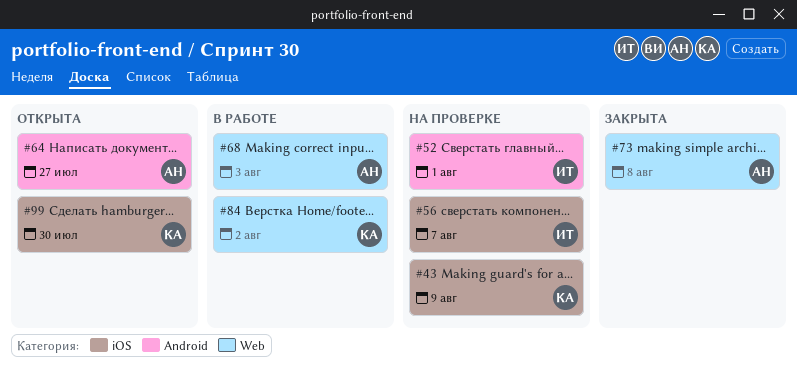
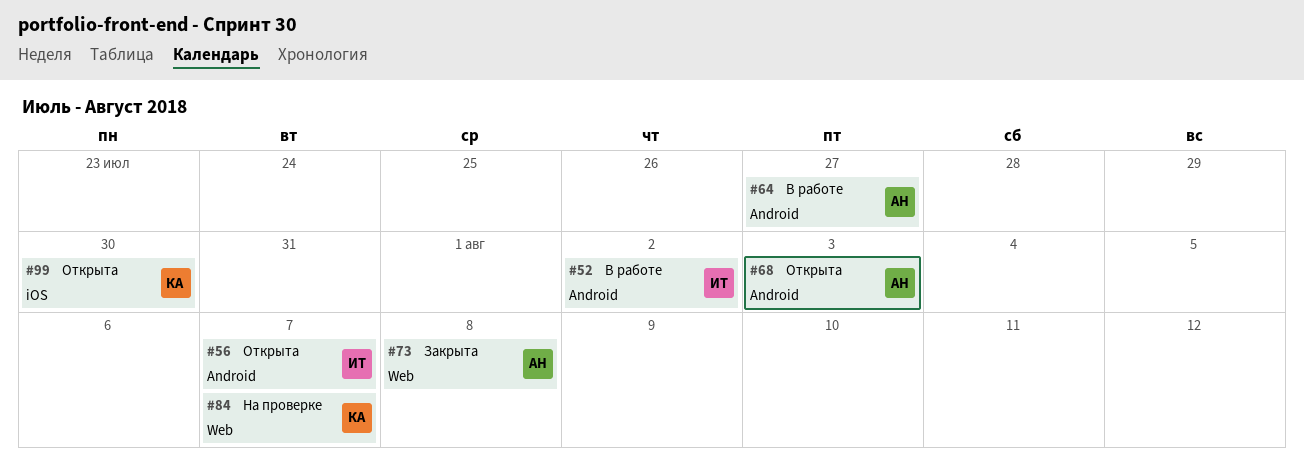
#43: present -> none
#52, status: На проверке -> В работе
#52, due: Aug 1 -> Aug 2
#56, status: На проверке -> Открыта
#56, label: iOS -> Android
#64, status: Открыта -> В работе
#68, status: В работе -> Открыта
#68, label: Web -> Android
#84, status: В работе -> На проверке
#84, due: Aug 2 -> Aug 7

